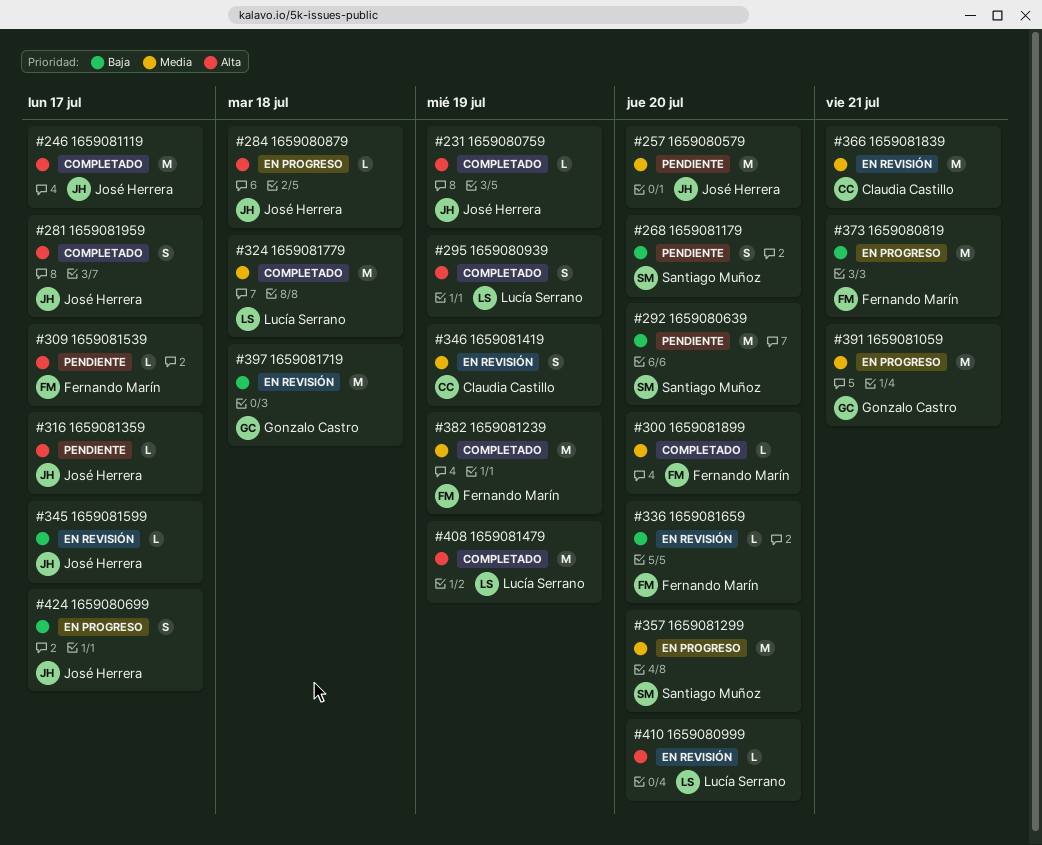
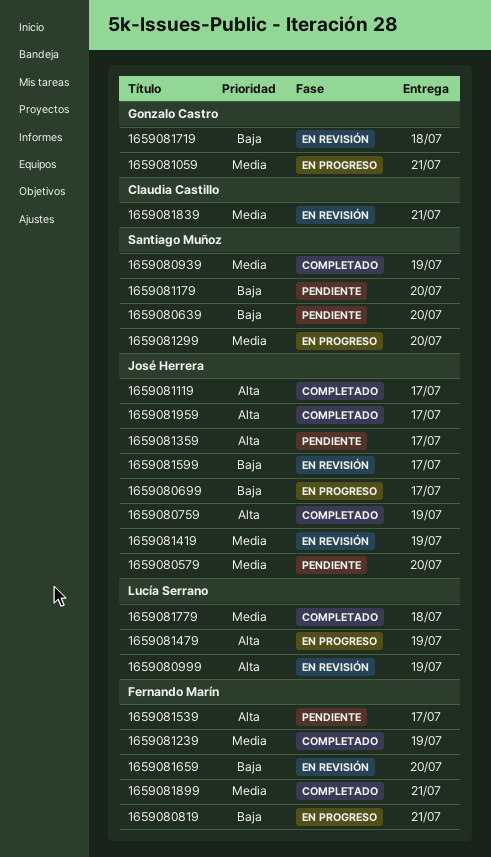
1659080879: present -> none
1659080939, owner: Lucía Serrano -> Santiago Muñoz
1659080939, priority: Alta -> Media
1659080999, due: Jul 20 -> Jul 19
1659081419, owner: Claudia Castillo -> José Herrera
1659081479, status: Completado -> En progreso
1659081899, due: Jul 20 -> Jul 21

